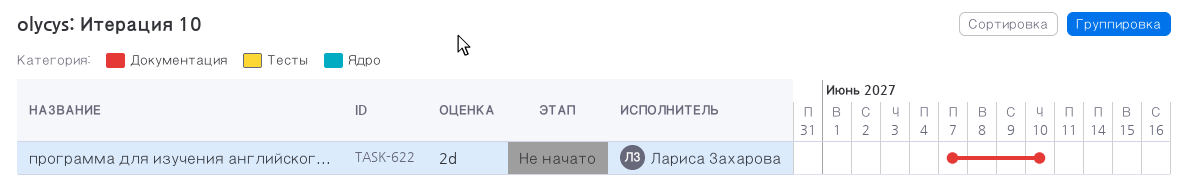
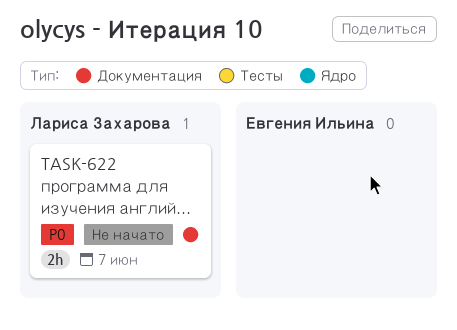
TASK-622, estimate: 2d -> 2h
TASK-622, due: Jun 10 -> Jun 7

